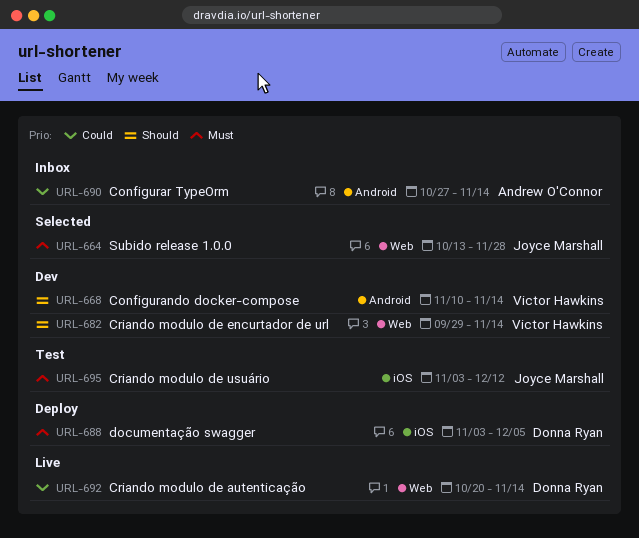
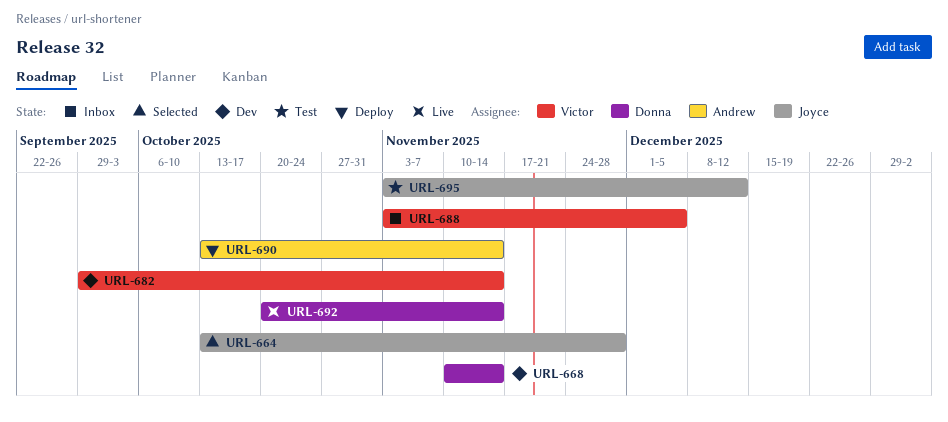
URL-668, owner: Victor Hawkins -> Donna Ryan
URL-688, status: Deploy -> Inbox
URL-688, owner: Donna Ryan -> Victor Hawkins
URL-690, status: Inbox -> Deploy
URL-690, start: Oct 27 -> Oct 13

